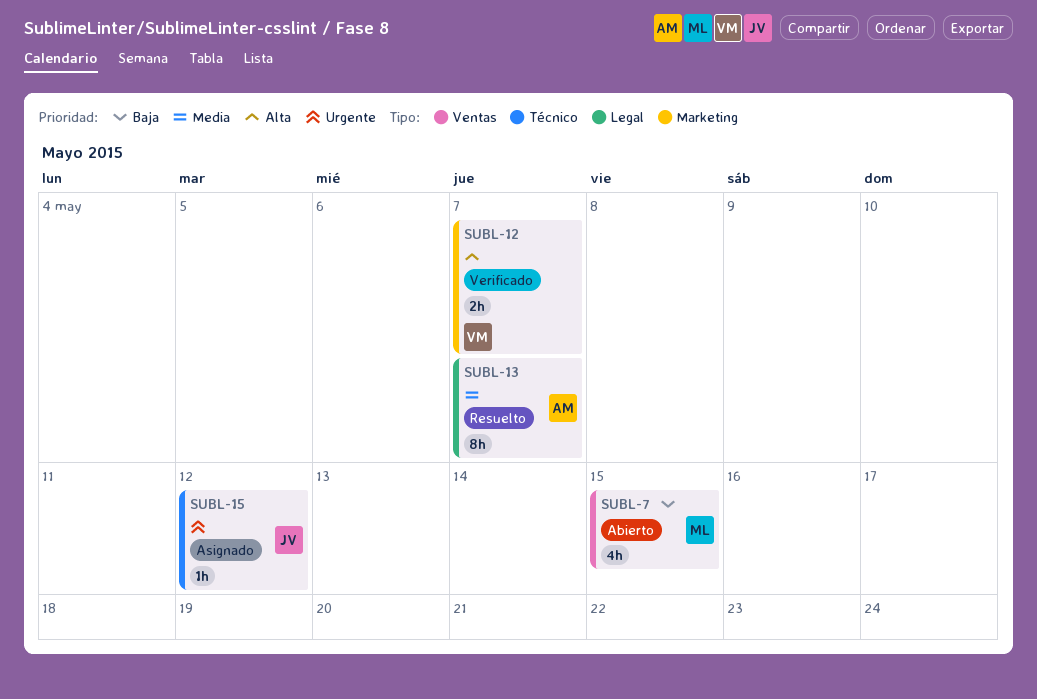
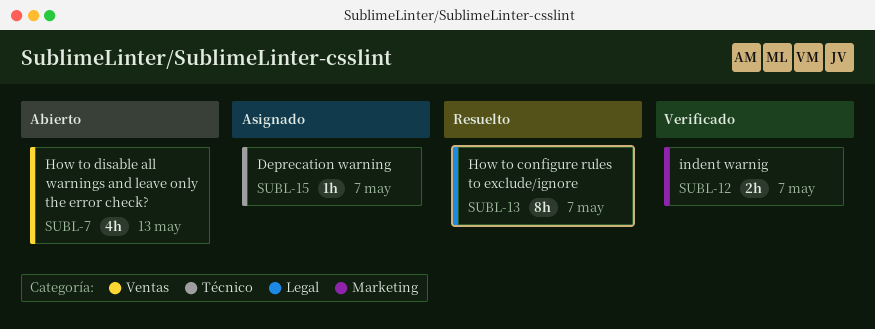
SUBL-7, due: May 15 -> May 13
SUBL-15, due: May 12 -> May 7

